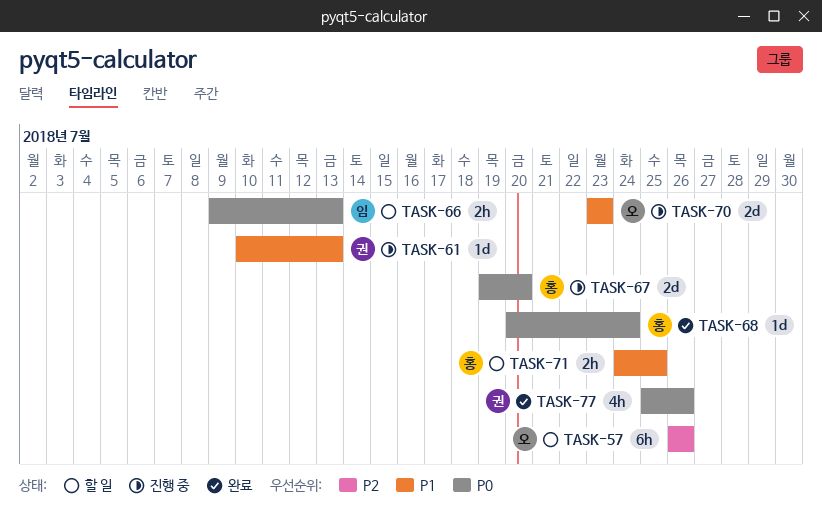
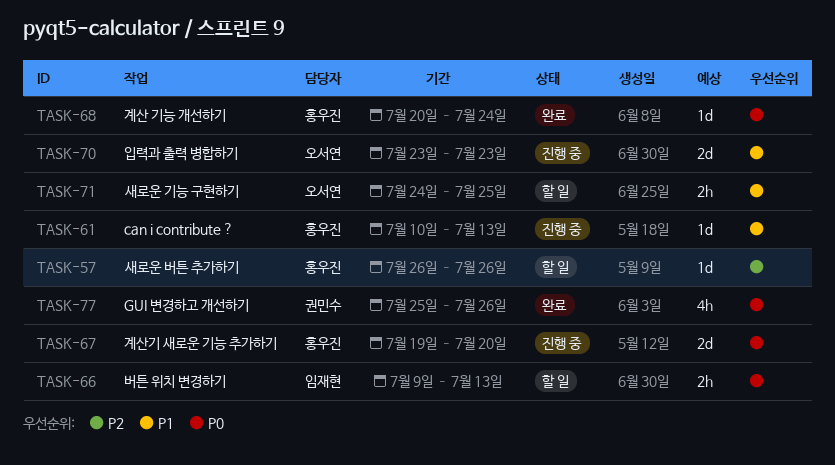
TASK-57, owner: 오서연 -> 홍우진
TASK-57, estimate: 6h -> 1d
TASK-61, owner: 권민수 -> 홍우진
TASK-71, owner: 홍우진 -> 오서연

